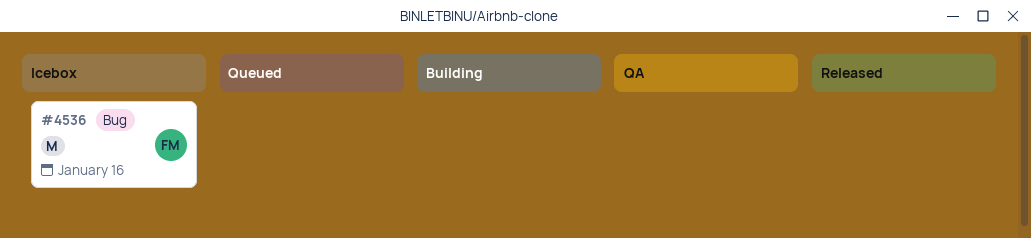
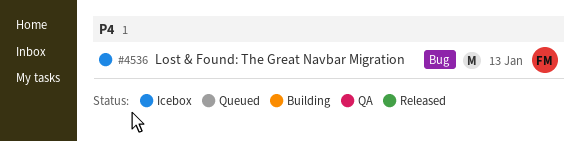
#4536, due: Jan 16 -> Jan 13

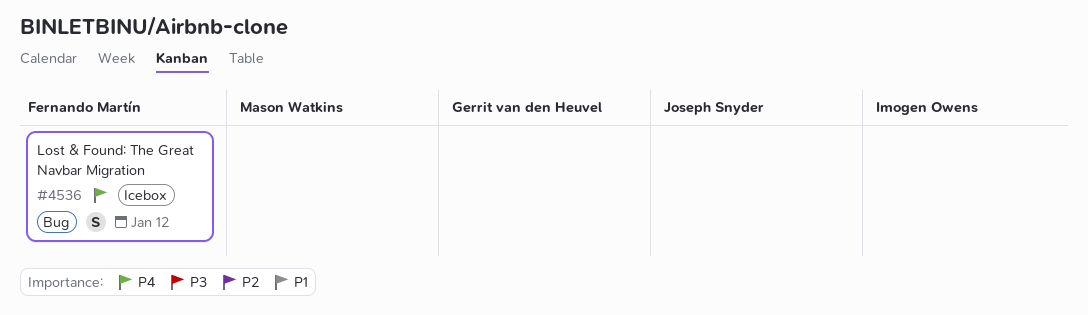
#4536, estimate: M -> S
#4536, due: Jan 13 -> Jan 12

